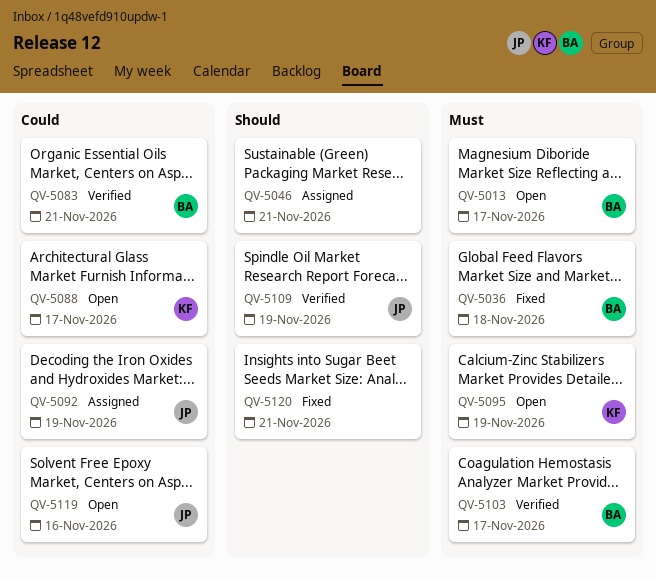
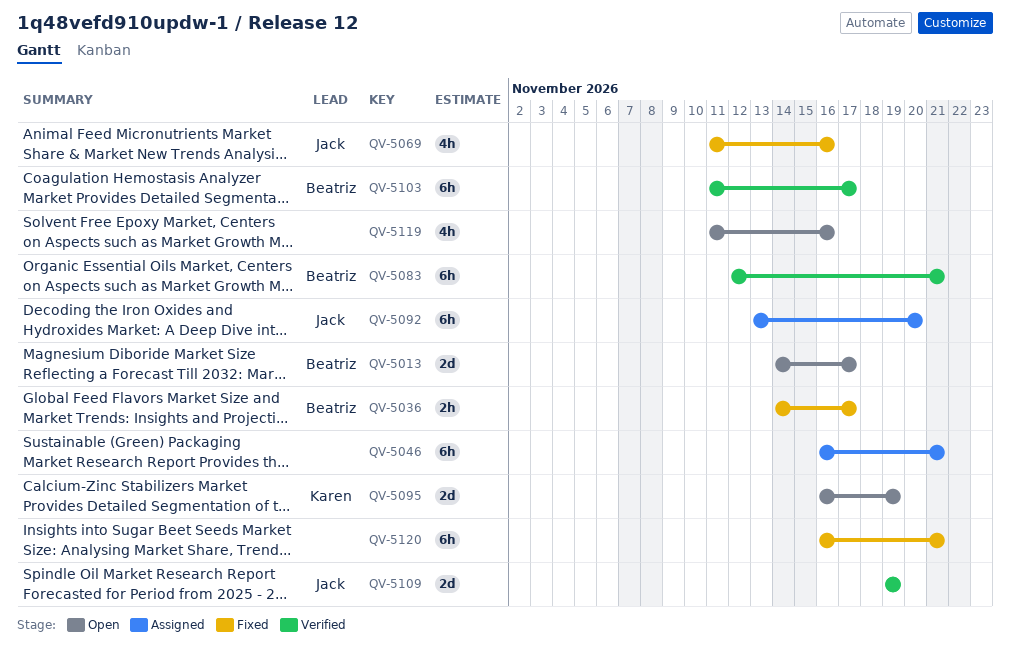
QV-5036, due: Nov 18 -> Nov 17
QV-5069: none -> present
QV-5088: present -> none
QV-5092, due: Nov 19 -> Nov 20
QV-5119, owner: Jack -> none

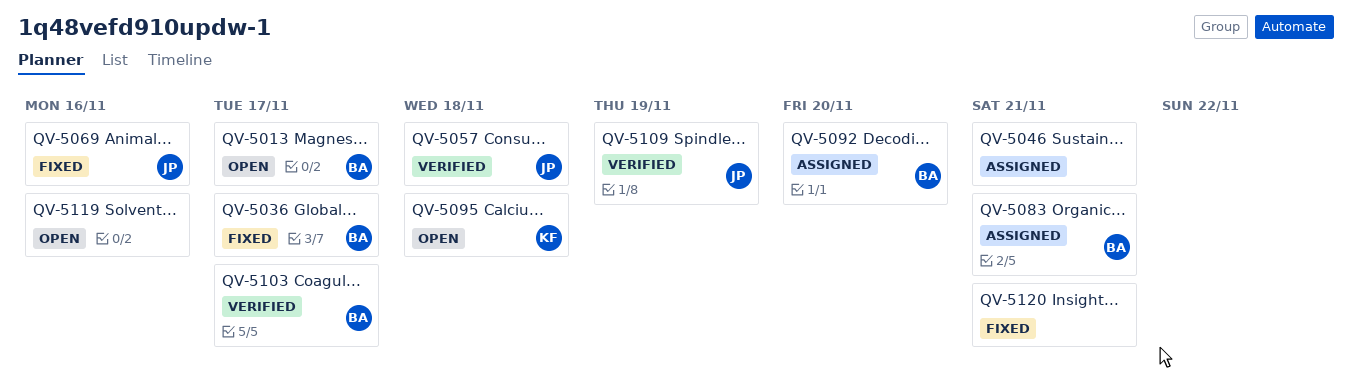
QV-5057: none -> present
QV-5083, status: Verified -> Assigned
QV-5092, owner: Jack -> Beatriz
QV-5095, due: Nov 19 -> Nov 18

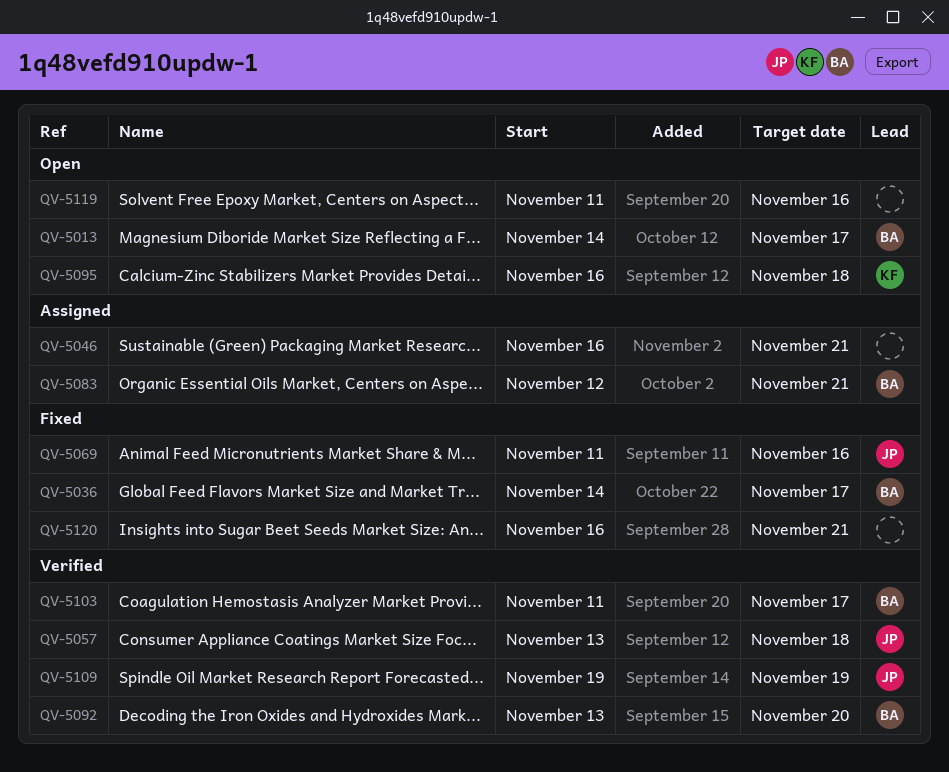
QV-5092, status: Assigned -> Verified

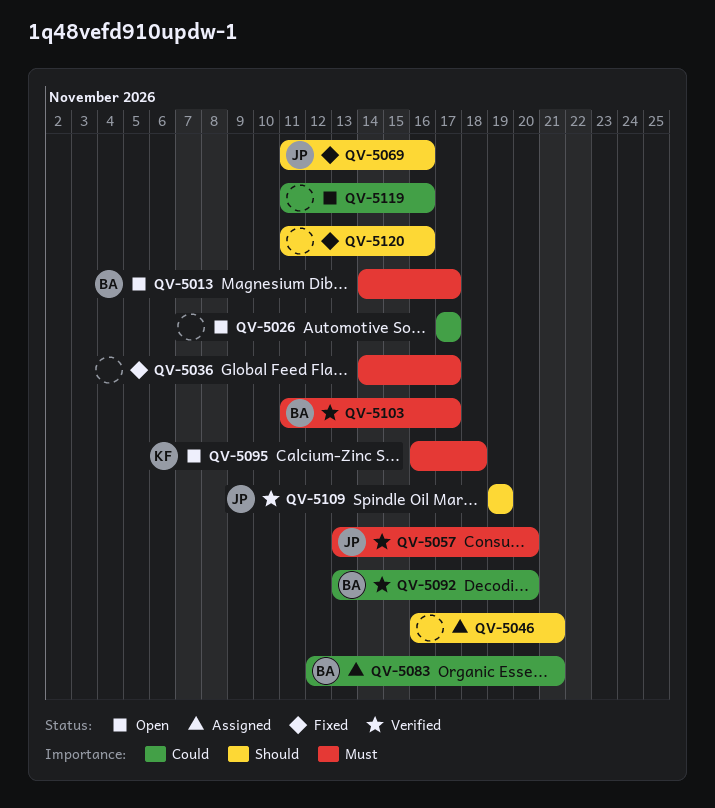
QV-5026: none -> present
QV-5036, owner: BA -> none
QV-5057, due: Nov 18 -> Nov 20
QV-5120, start: Nov 16 -> Nov 11
QV-5120, due: Nov 21 -> Nov 16

